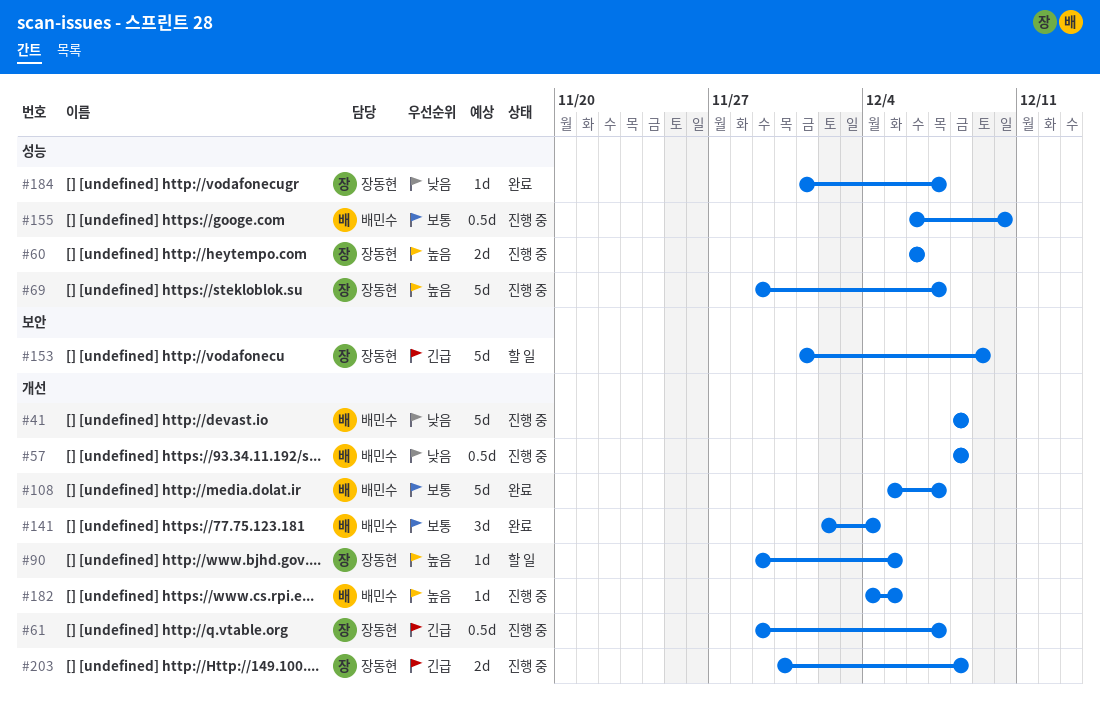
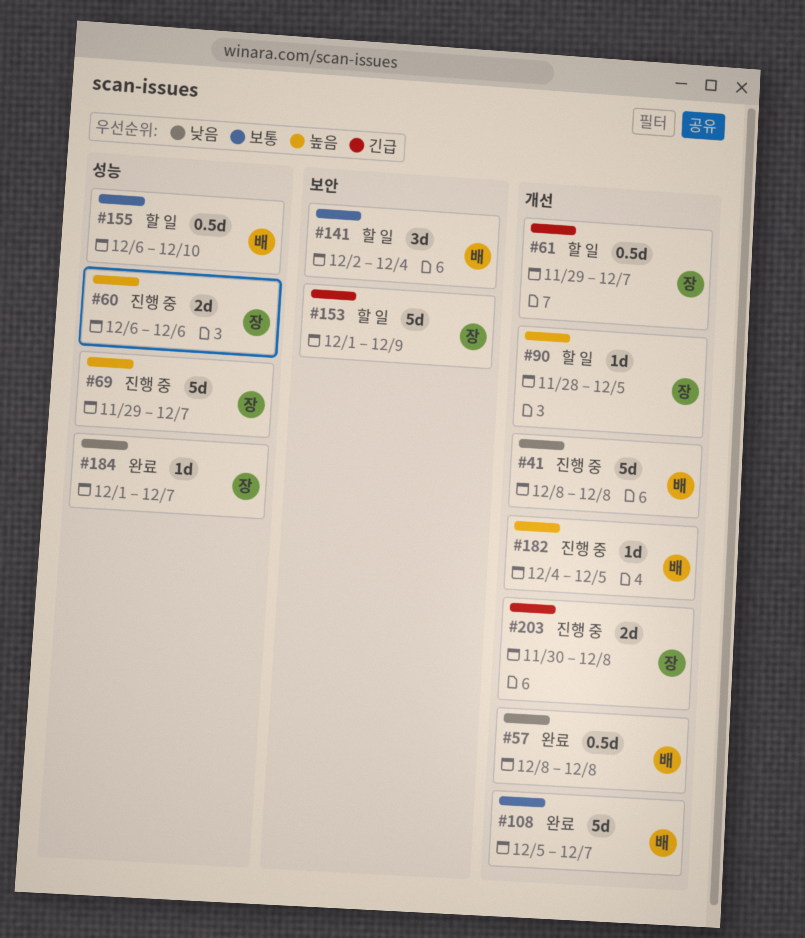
#57, status: 진행 중 -> 완료
#61, status: 진행 중 -> 할 일
#90, start: Nov 29 -> Nov 28
#141, status: 완료 -> 할 일
#141, label: 개선 -> 보안
#155, status: 진행 중 -> 할 일

